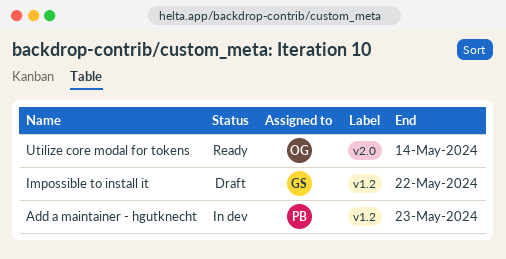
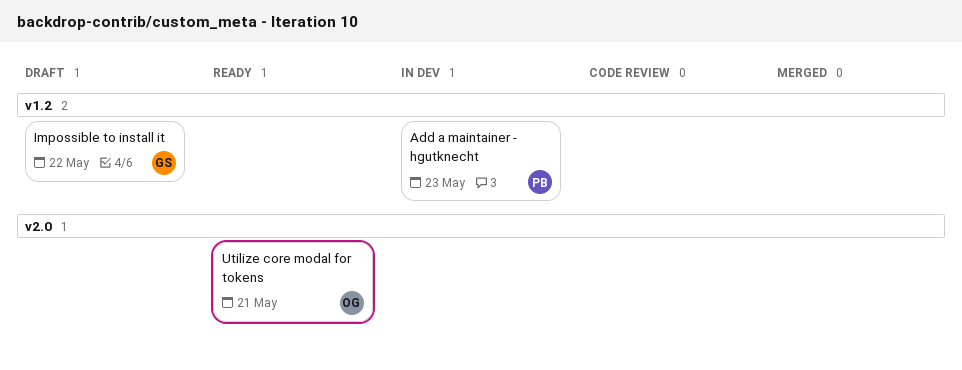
Utilize core modal for tokens, due: May 14 -> May 21

